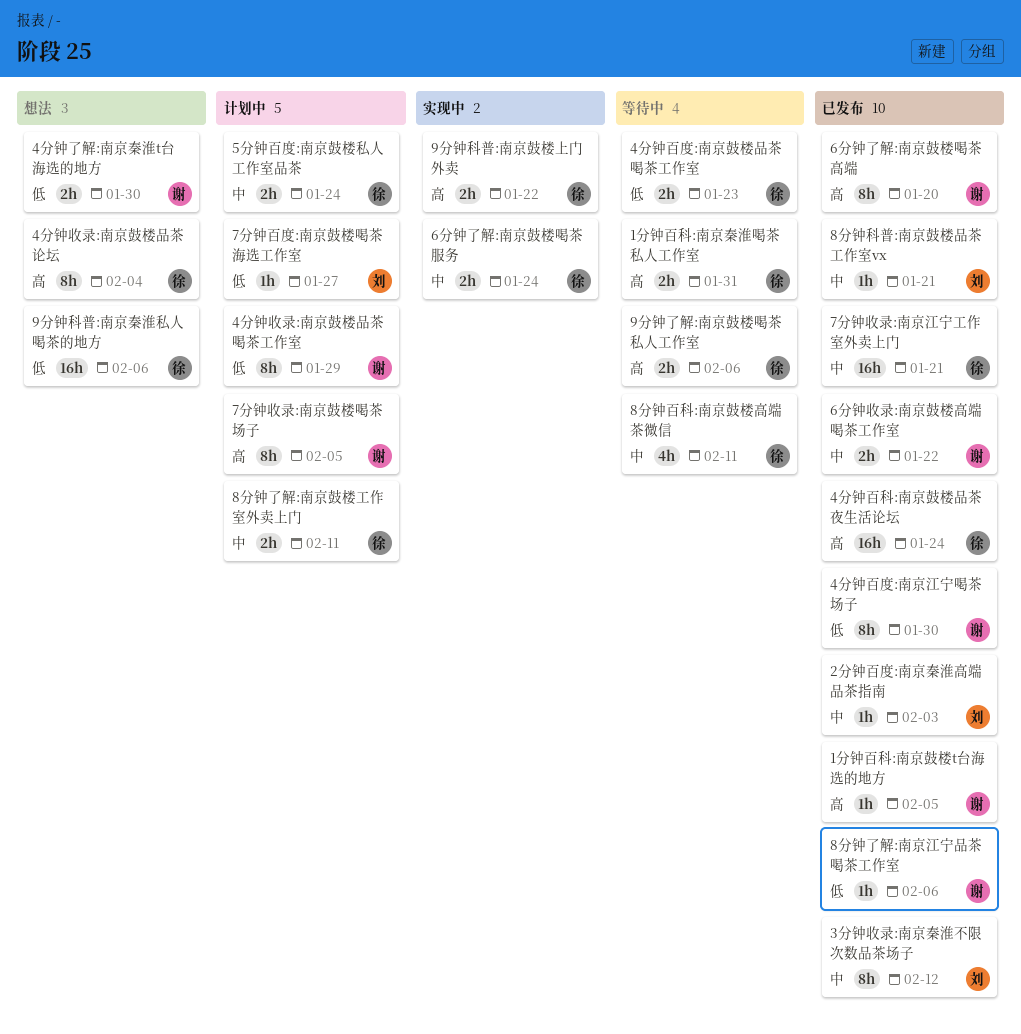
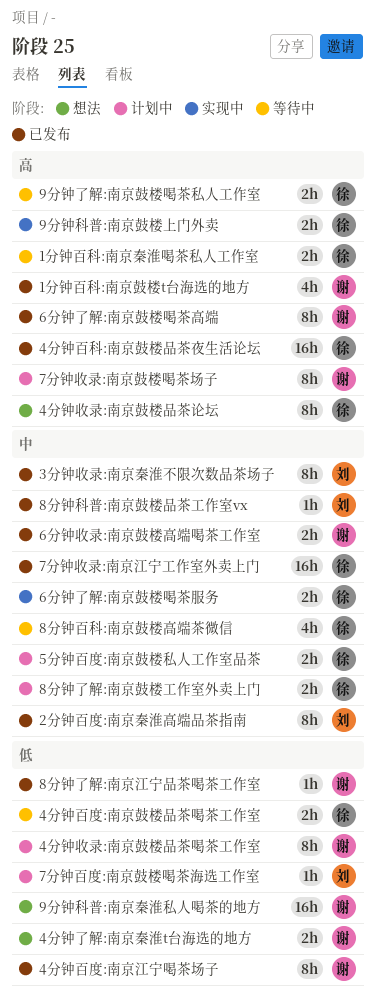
1分钟百科:南京鼓楼t台海选的地方, estimate: 1h -> 4h
2分钟百度:南京秦淮高端品茶指南, estimate: 1h -> 8h
9分钟科普:南京秦淮私人喝茶的地方, owner: 徐 -> 谢

